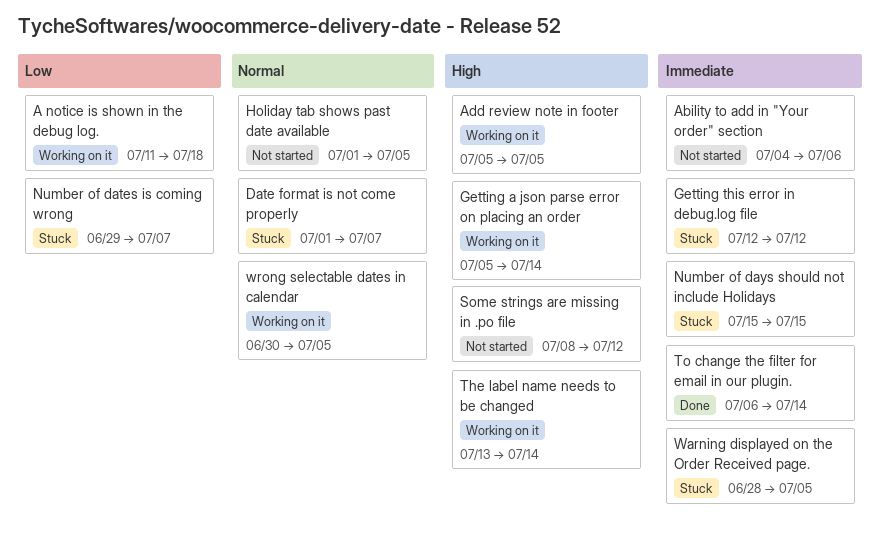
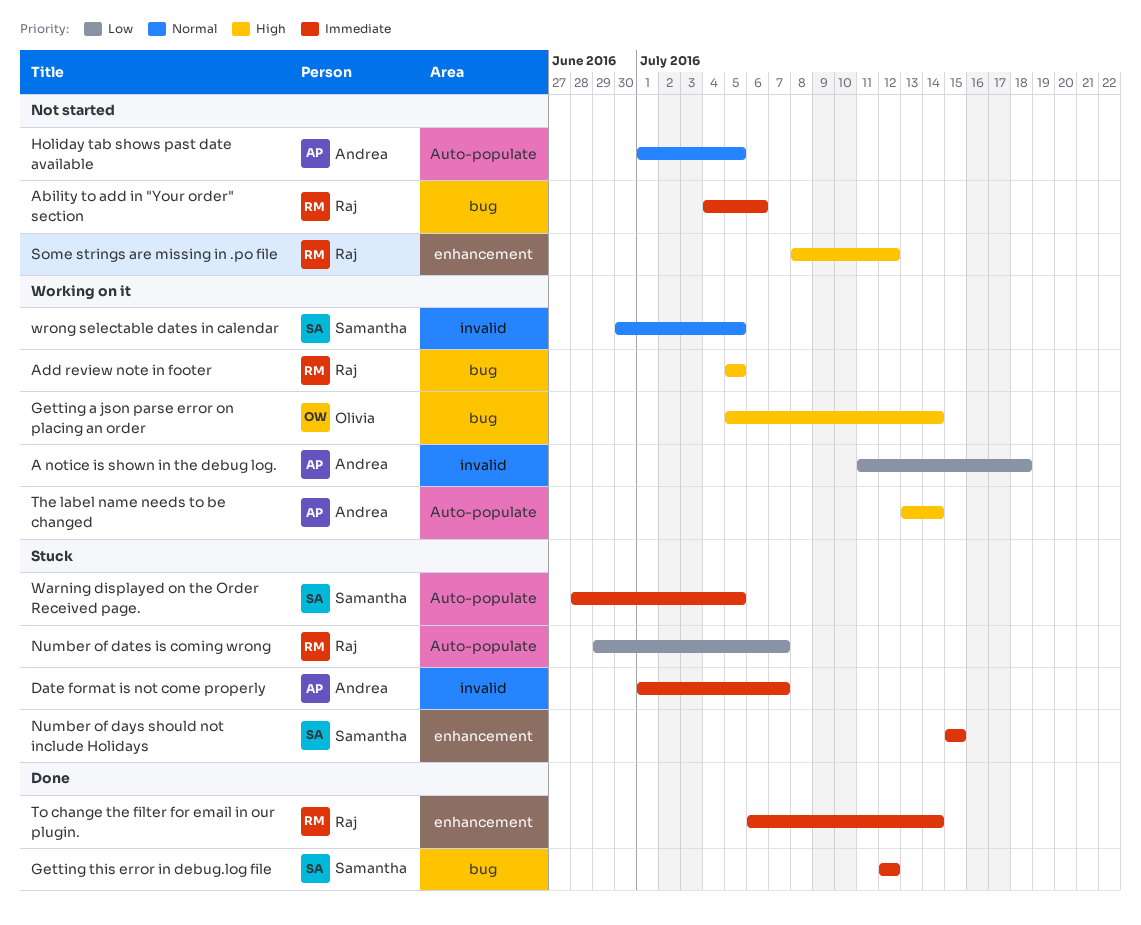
Date format is not come properly, priority: Normal -> Immediate
Getting this error in debug.log file, status: Stuck -> Done

